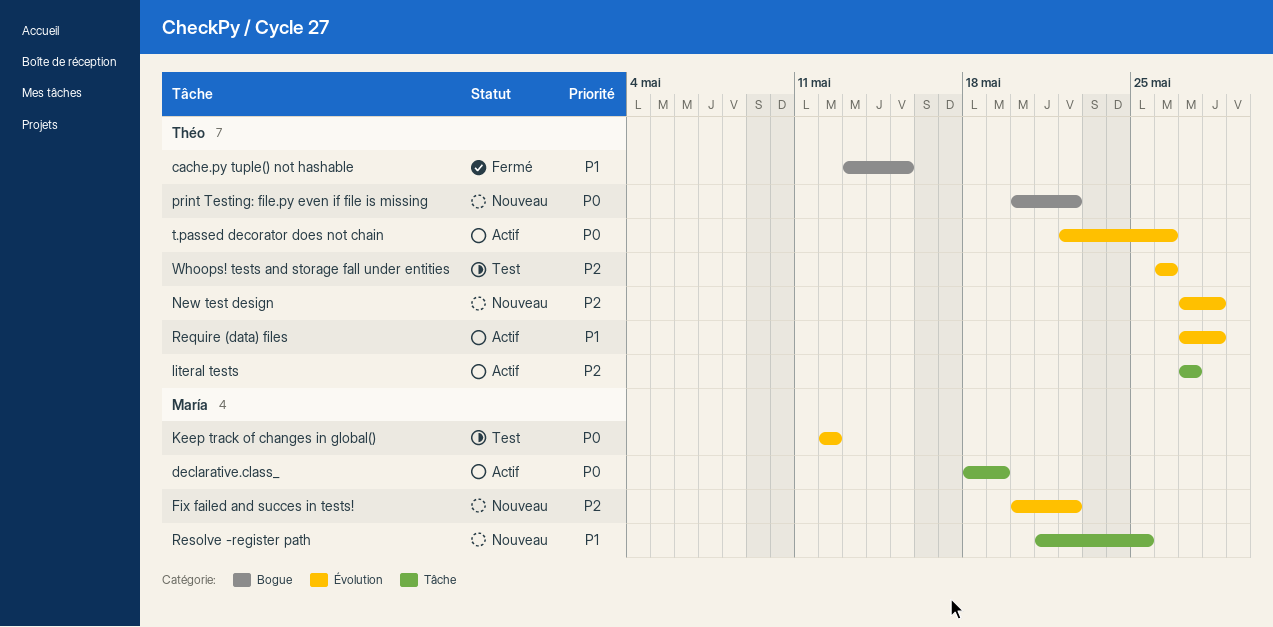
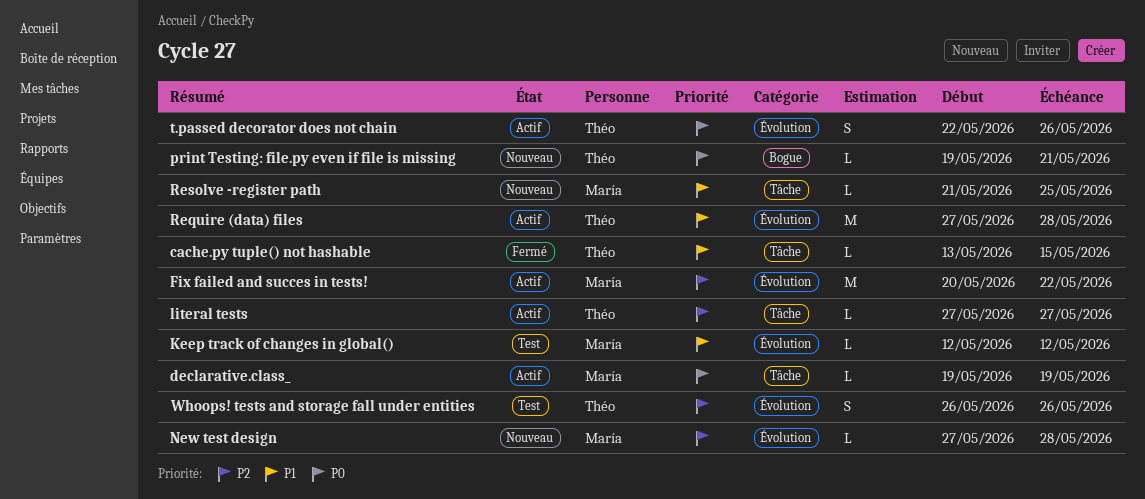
cache.py tuple() not hashable, label: Bogue -> Tâche
declarative.class_, start: May 18 -> May 19
Fix failed and succes in tests!, status: Nouveau -> Actif
Keep track of changes in global(), priority: P0 -> P1
New test design, owner: Théo -> María
print Testing: file.py even if file is missing, start: May 20 -> May 19
print Testing: file.py even if file is missing, due: May 22 -> May 21

